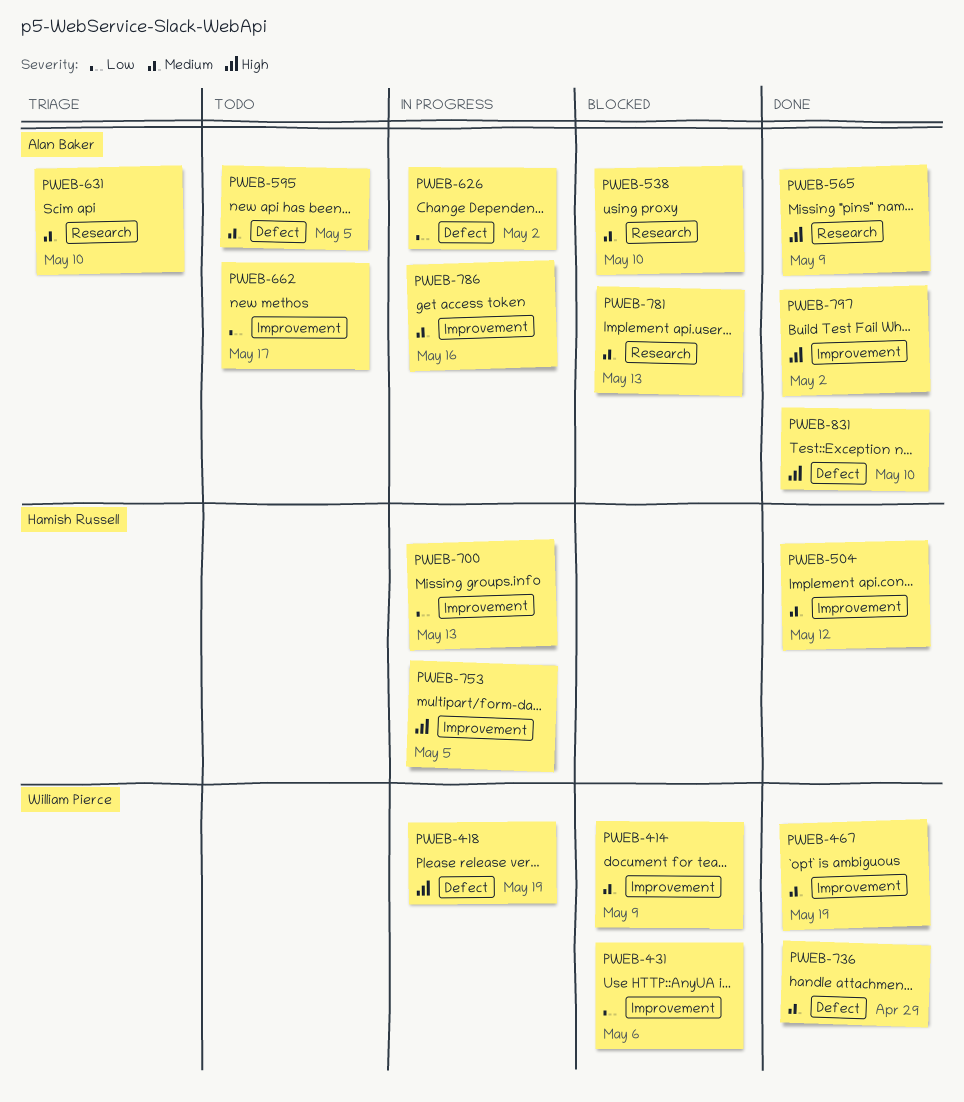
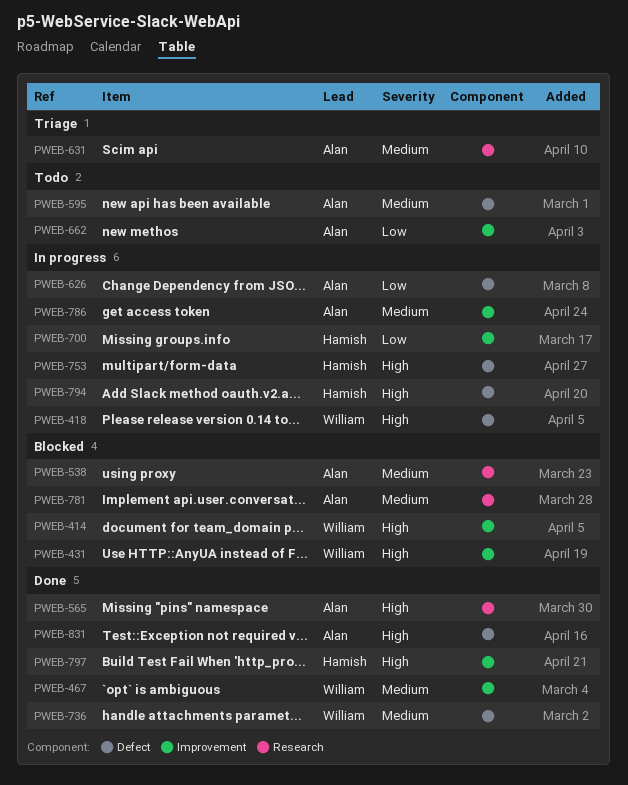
PWEB-414, priority: Medium -> High
PWEB-431, priority: Low -> High
PWEB-504: present -> none
PWEB-753, label: Improvement -> Defect
PWEB-794: none -> present
PWEB-797, owner: Alan Baker -> Hamish Russell

